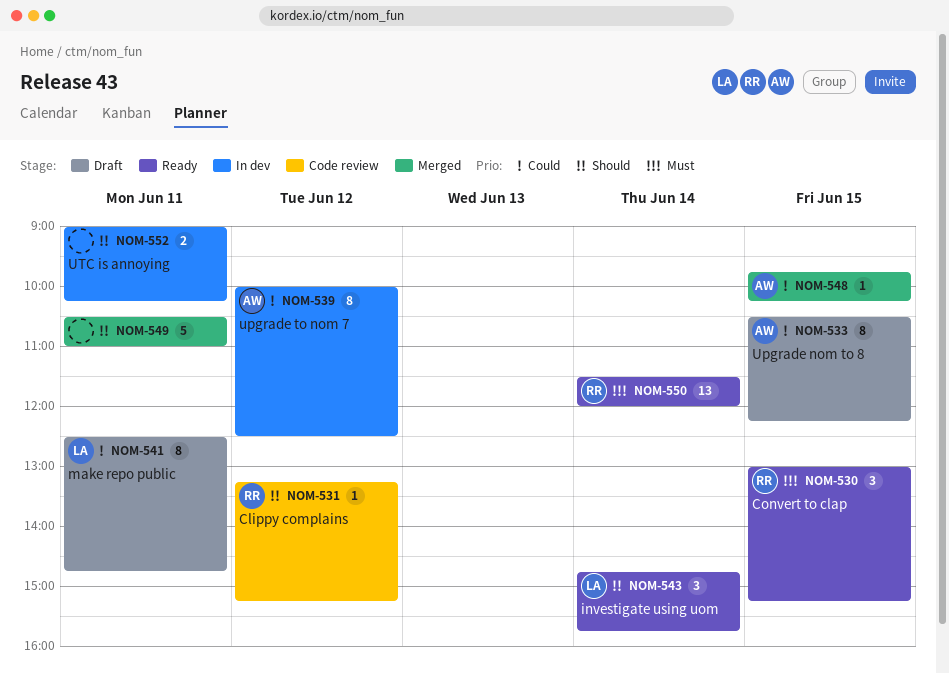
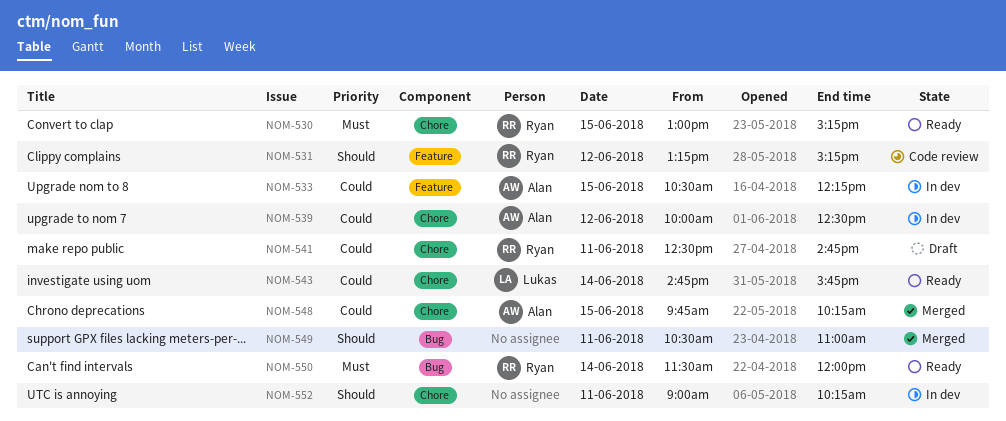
NOM-533, status: Draft -> In dev
NOM-541, owner: Lukas -> Ryan
NOM-543, priority: Should -> Could

